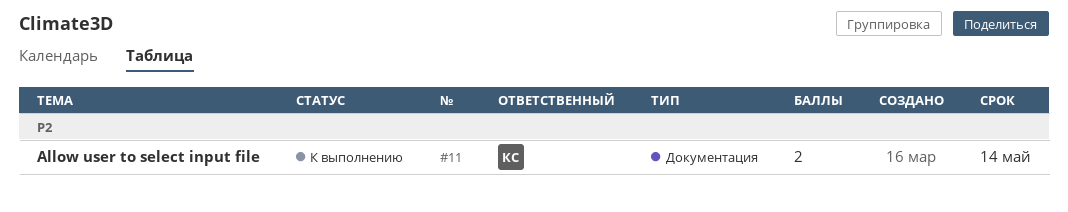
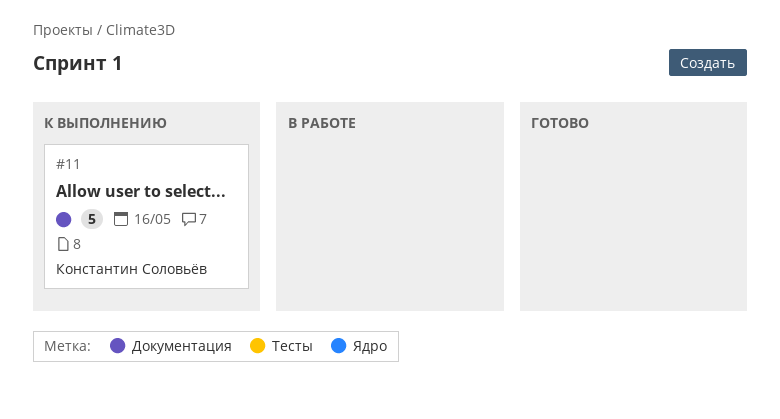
#11, estimate: 2 -> 5
#11, due: May 14 -> May 16

